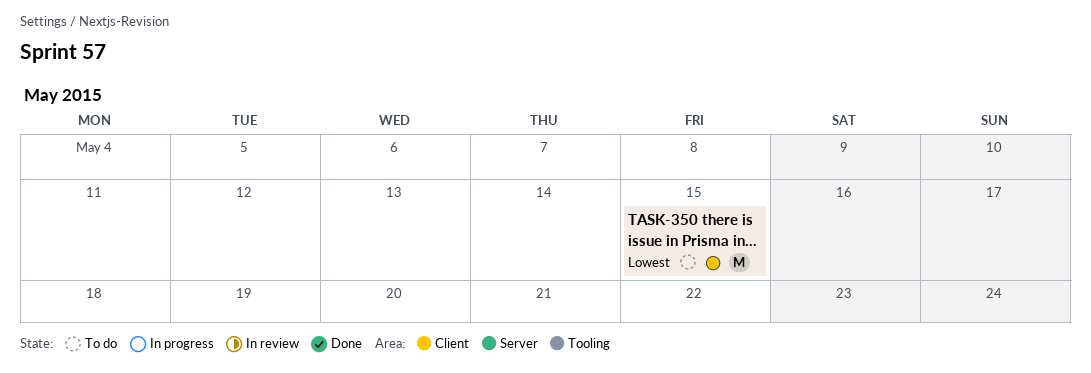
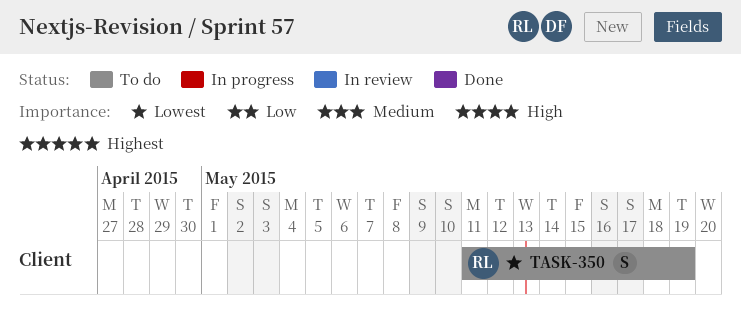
TASK-350, estimate: M -> S
TASK-350, due: May 15 -> May 19

